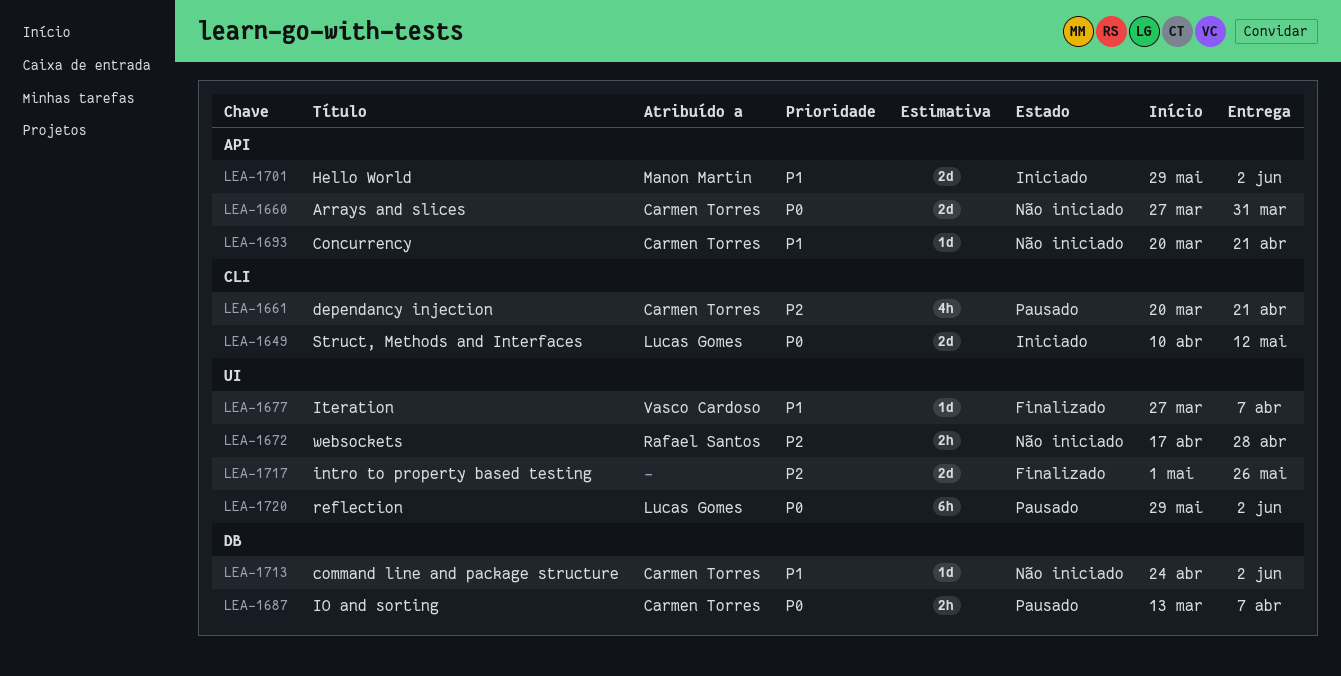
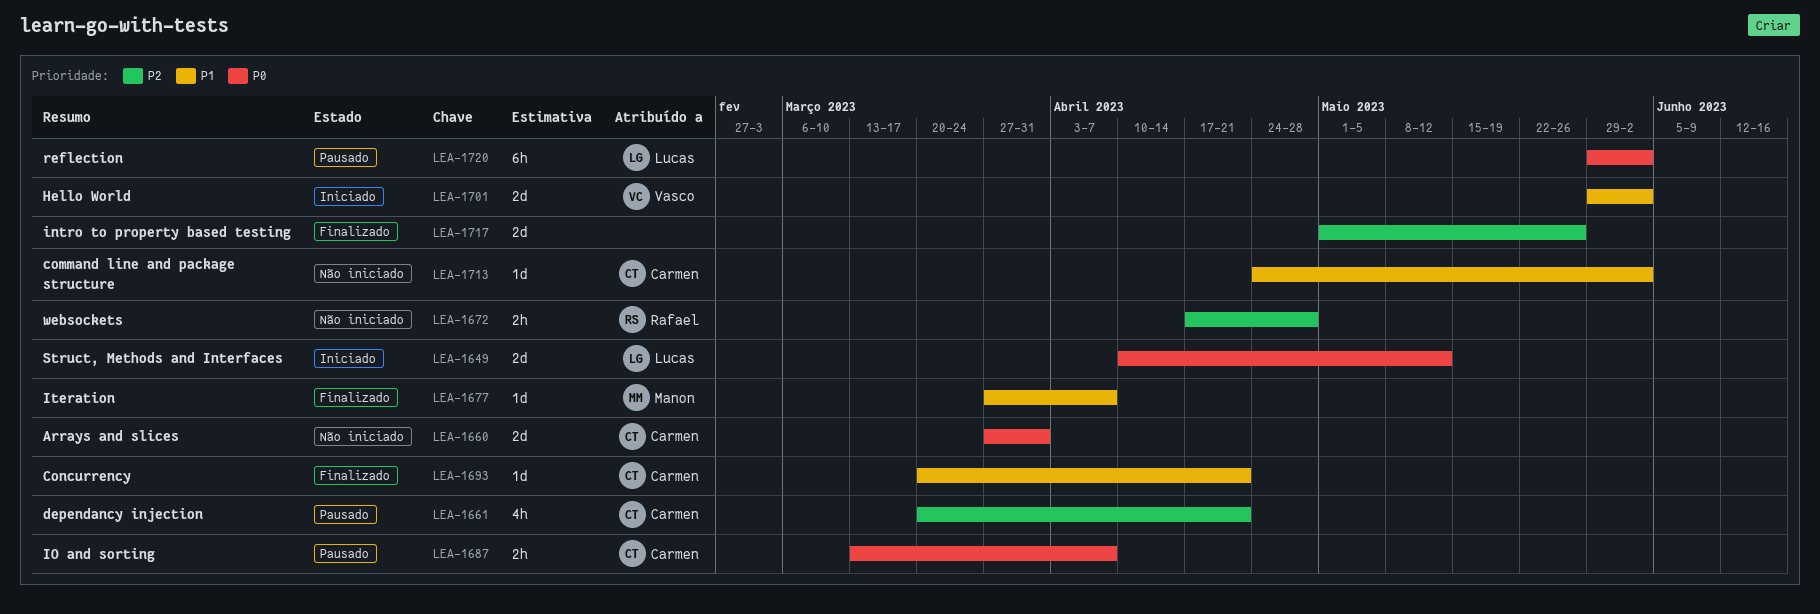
LEA-1677, owner: Vasco Cardoso -> Manon Martin
LEA-1693, status: Não iniciado -> Finalizado
LEA-1701, owner: Manon Martin -> Vasco Cardoso

